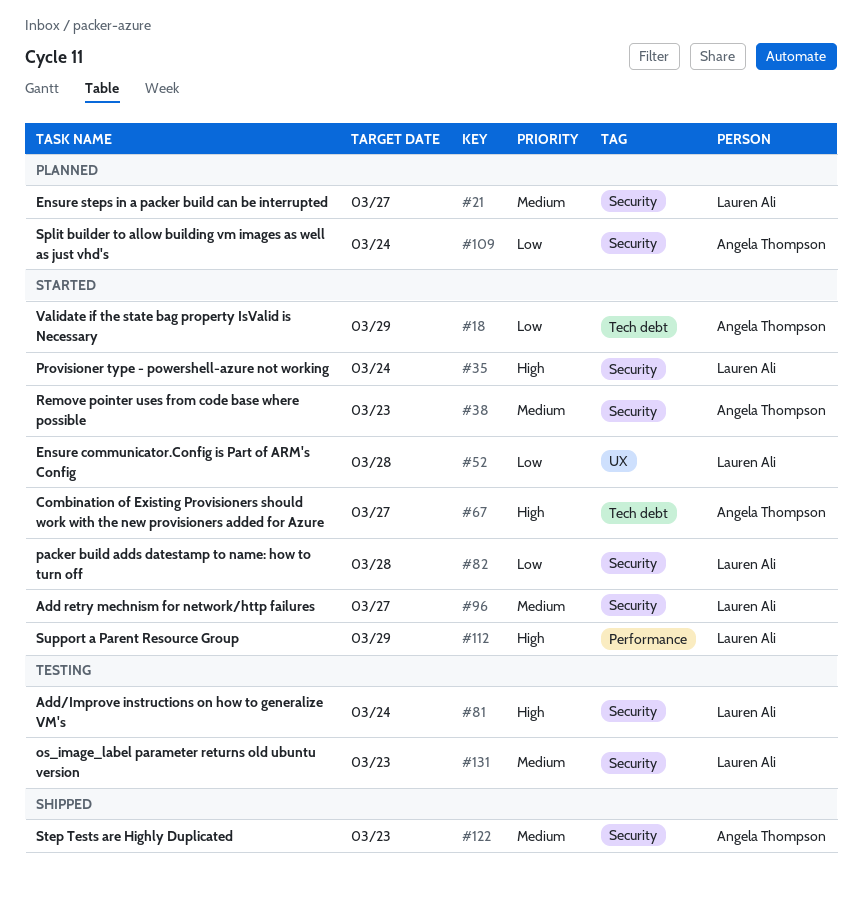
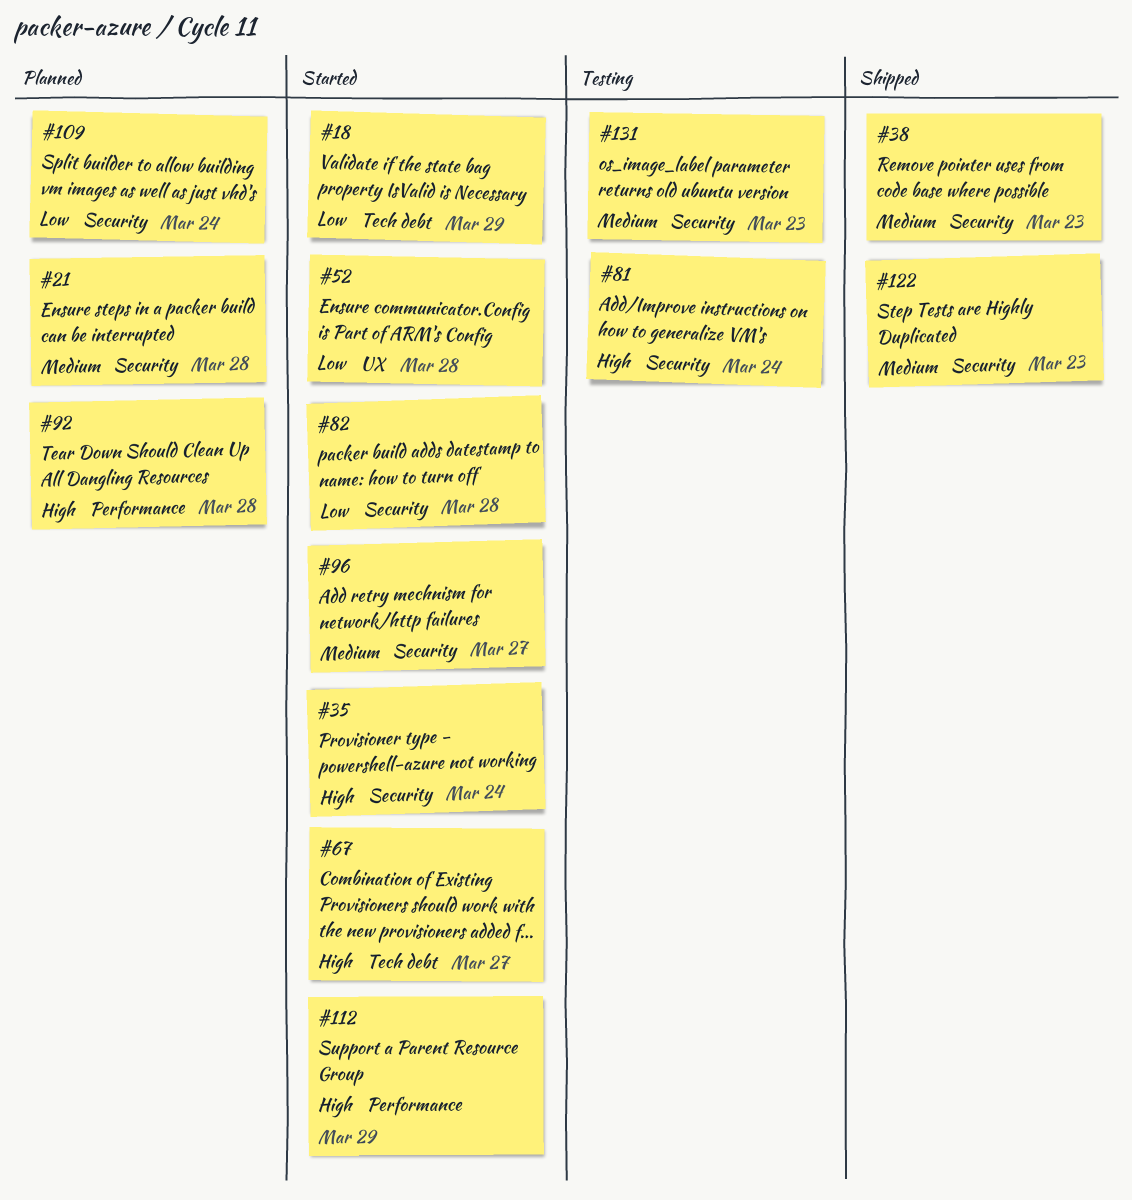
#21, due: Mar 27 -> Mar 28
#38, status: Started -> Shipped
#92: none -> present

